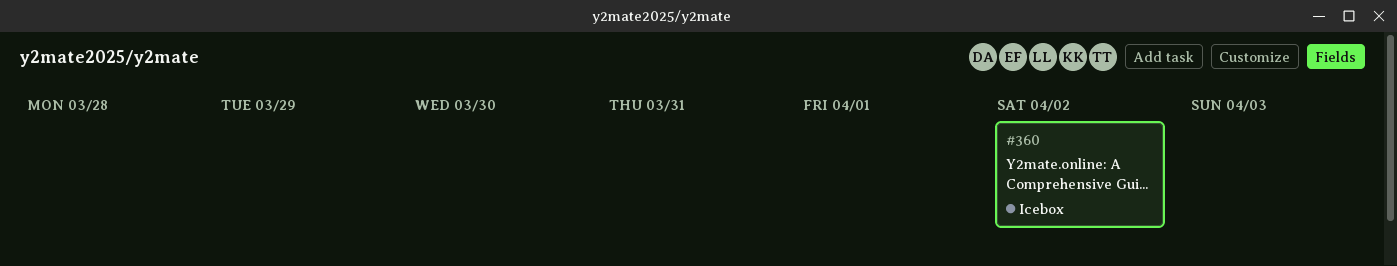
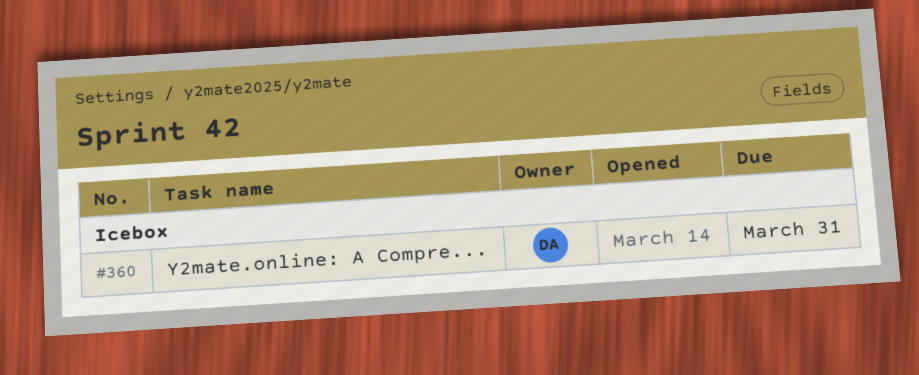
#360, due: Apr 2 -> Mar 31

